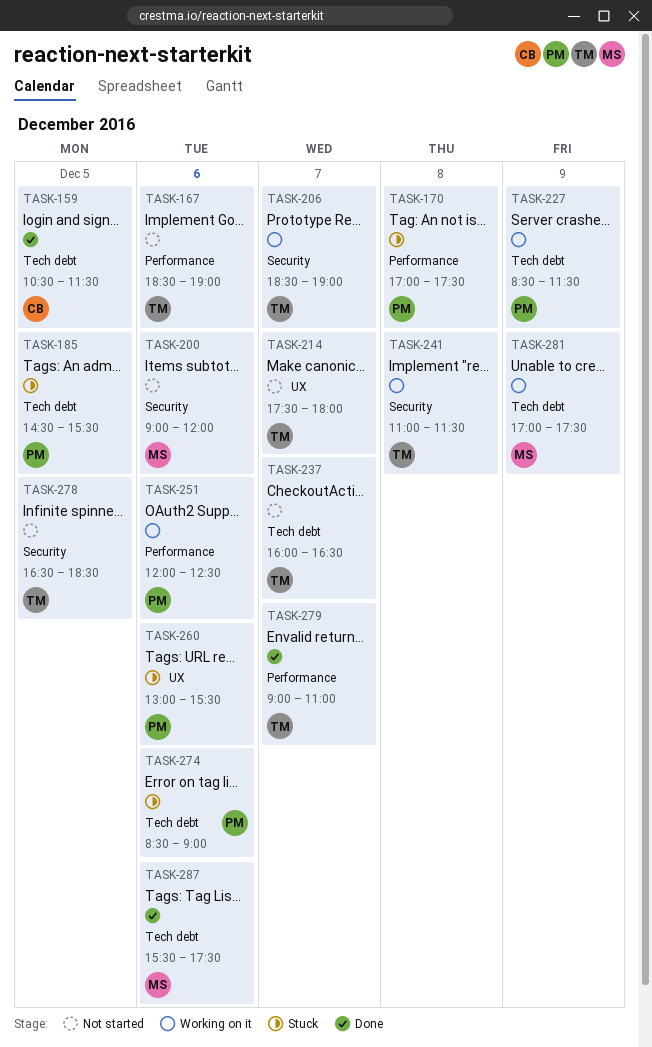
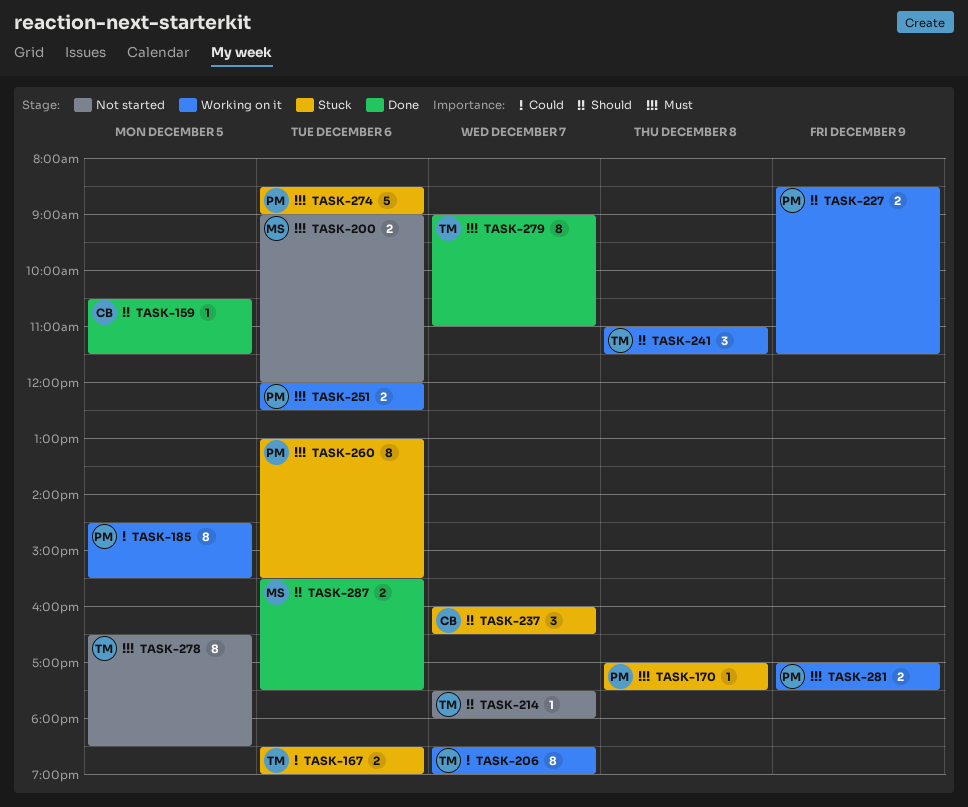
TASK-167, status: Not started -> Stuck
TASK-185, status: Stuck -> Working on it
TASK-237, status: Not started -> Stuck
TASK-237, owner: TM -> CB
TASK-281, owner: MS -> PM

